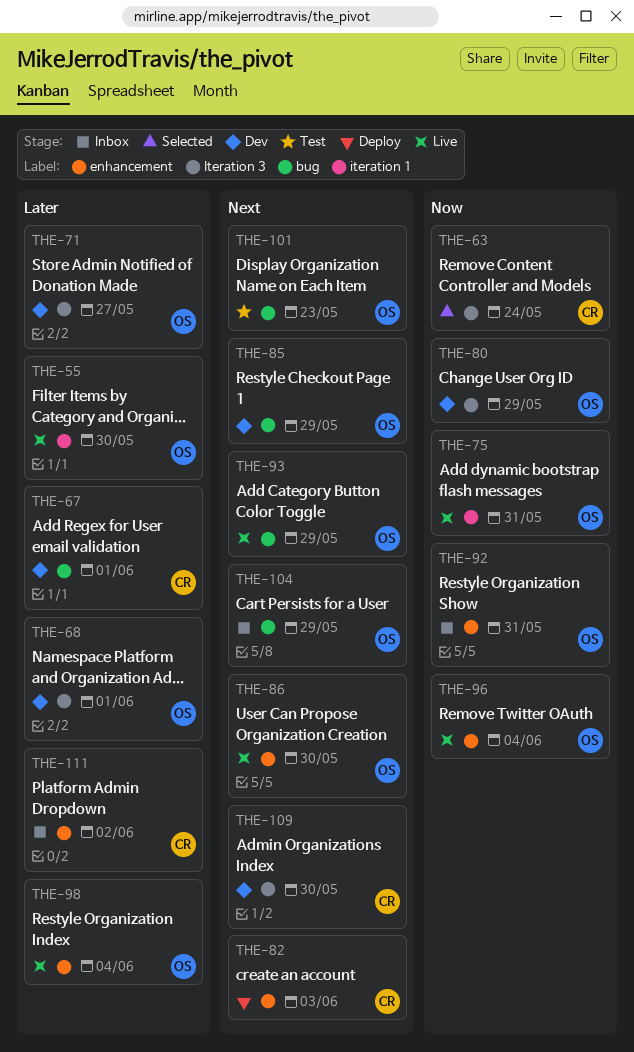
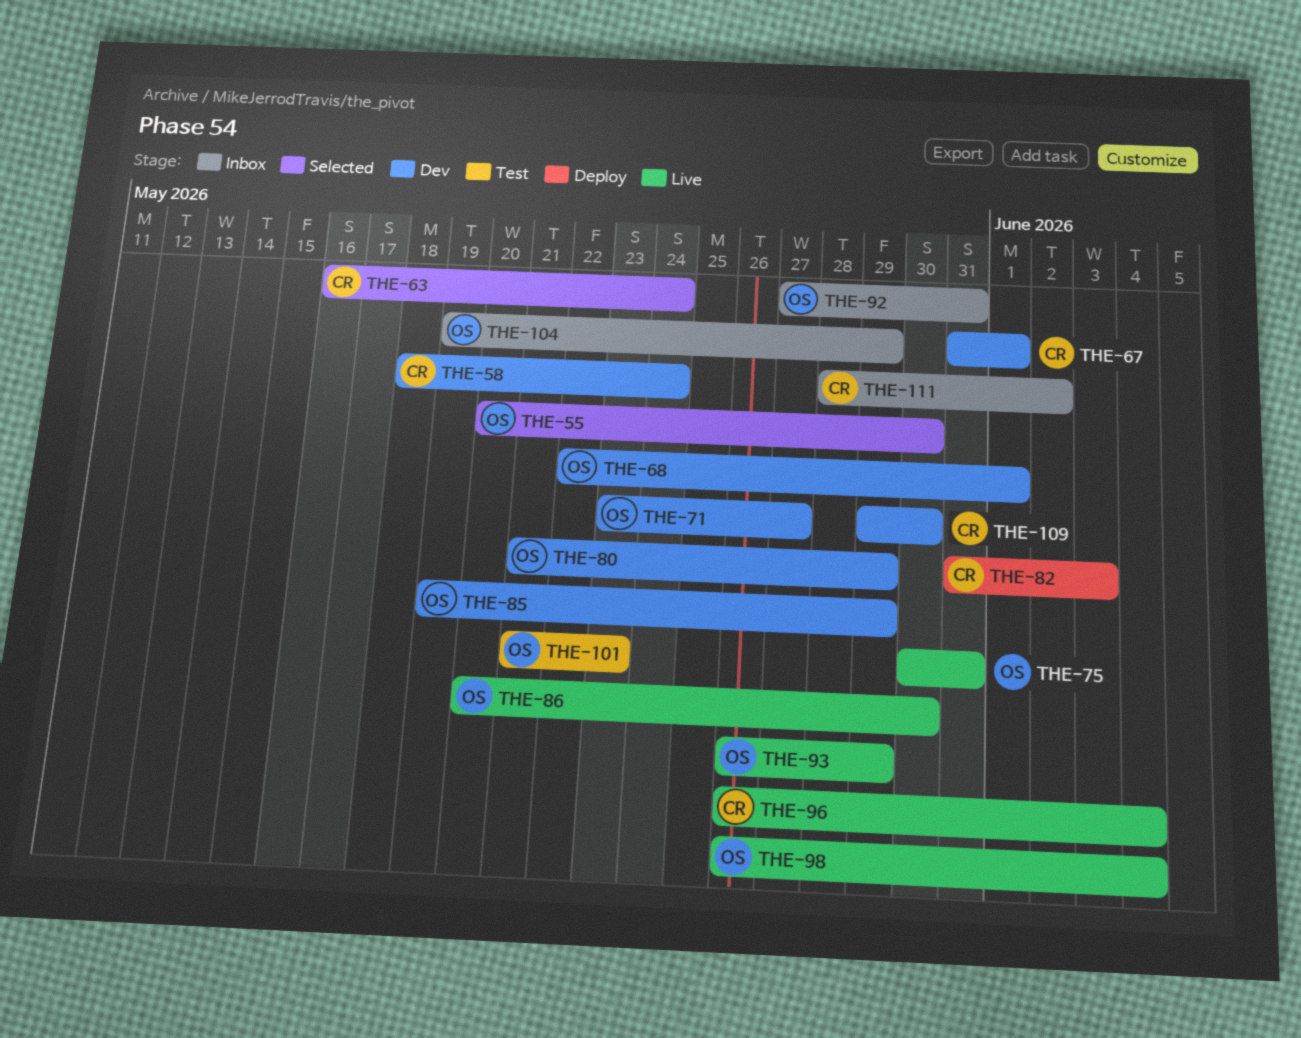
THE-55, status: Live -> Selected
THE-58: none -> present
THE-96, owner: OS -> CR

